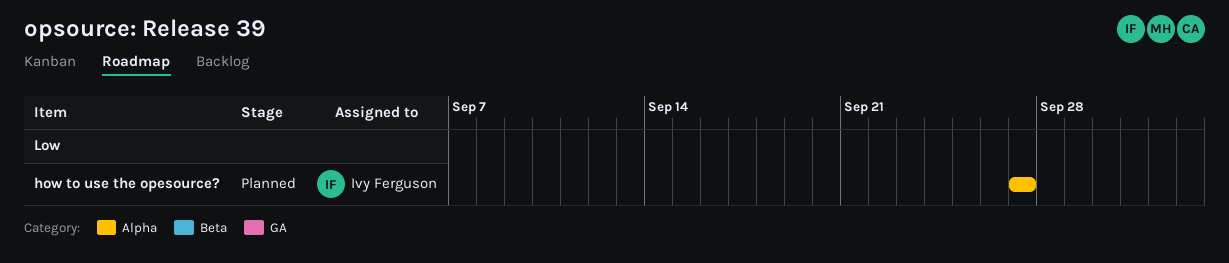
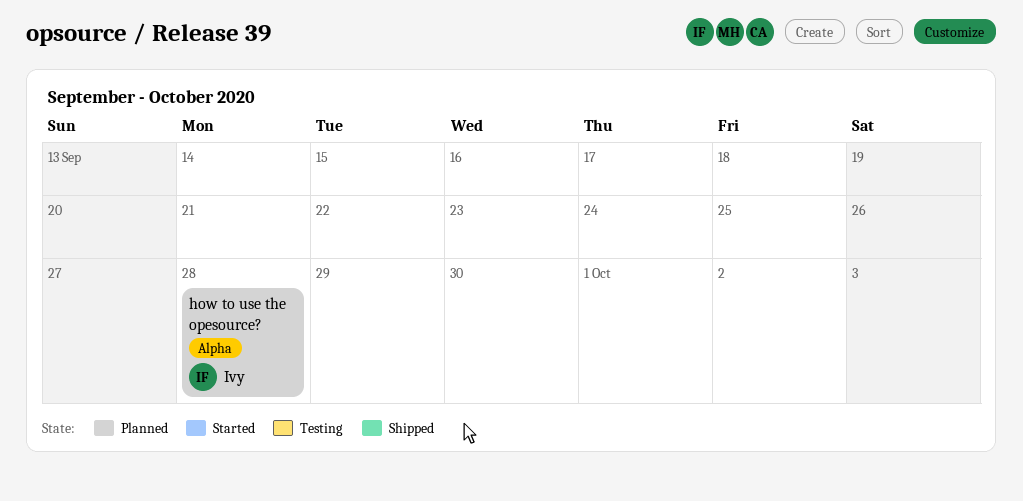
how to use the opesource?, due: Sep 27 -> Sep 28

